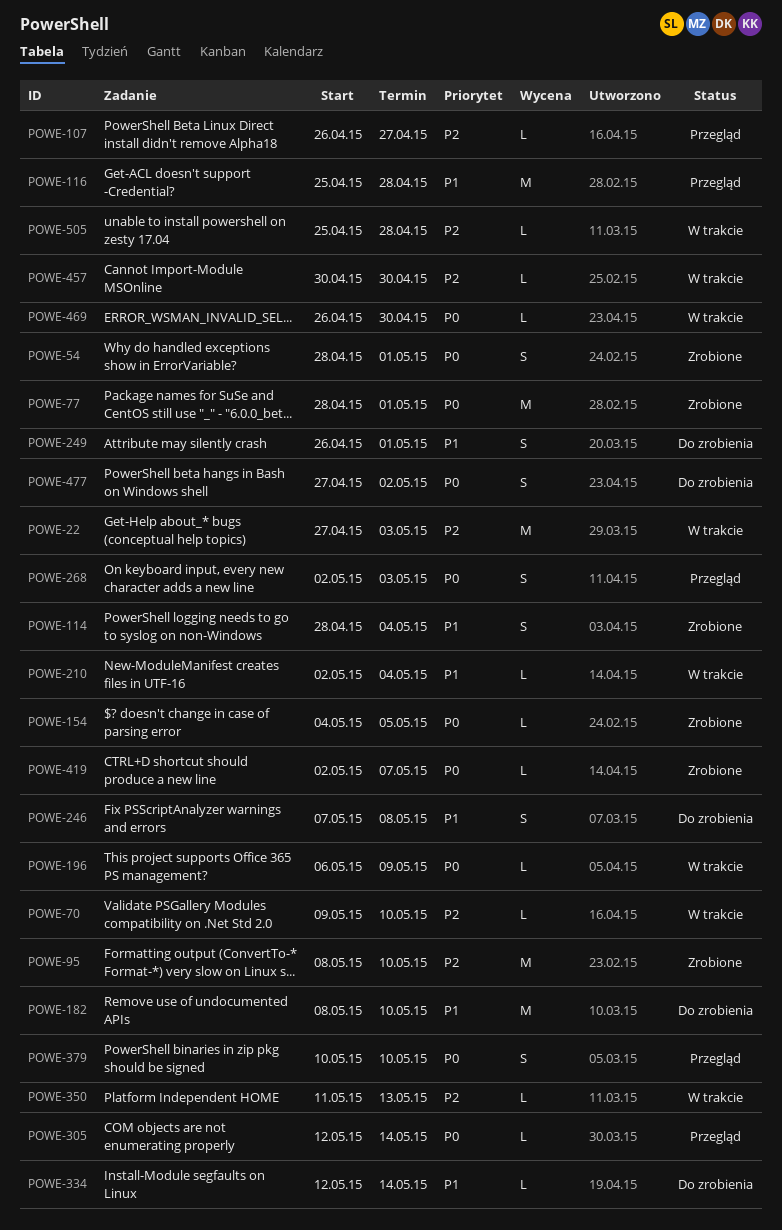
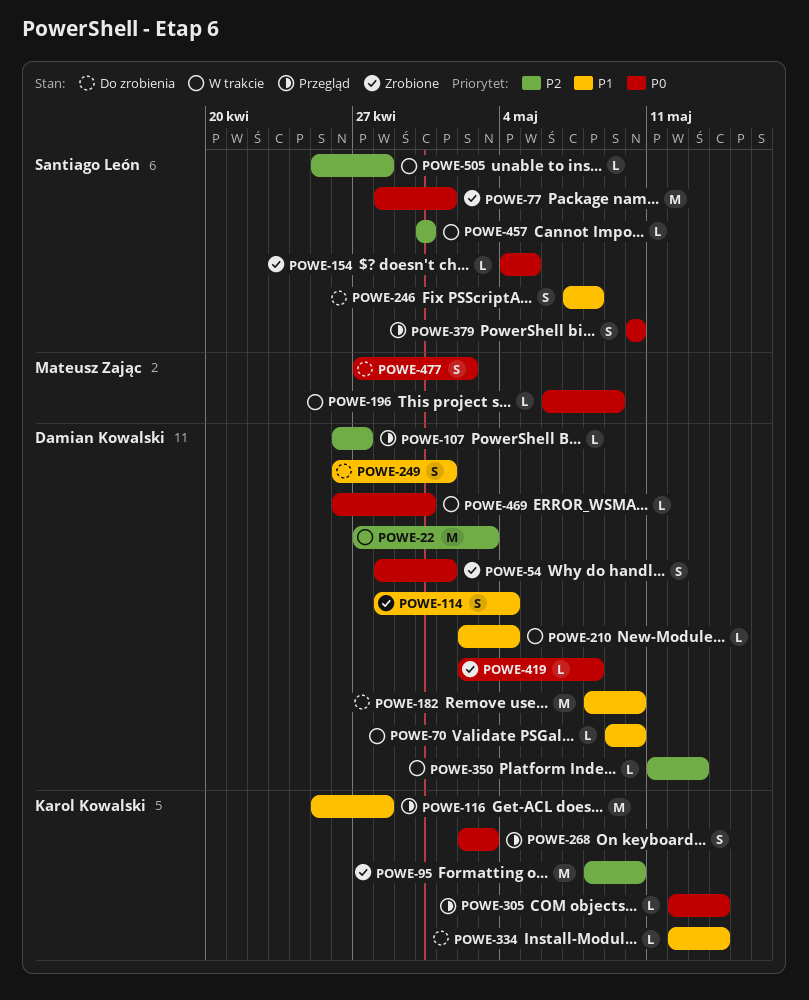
POWE-70, priority: P2 -> P1
POWE-419, due: May 7 -> May 8

